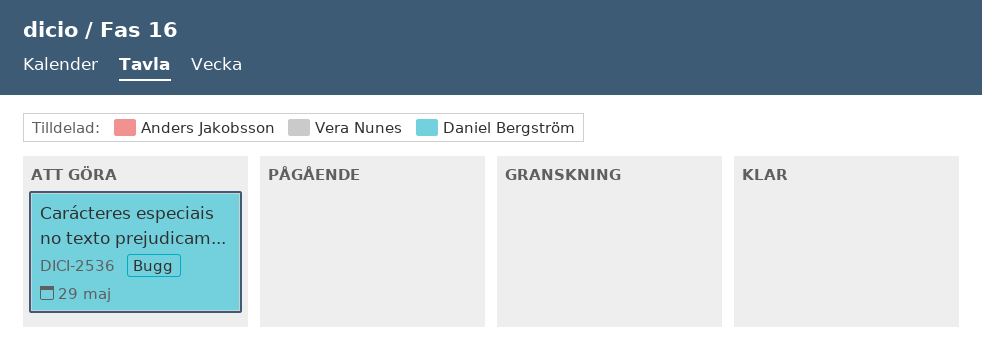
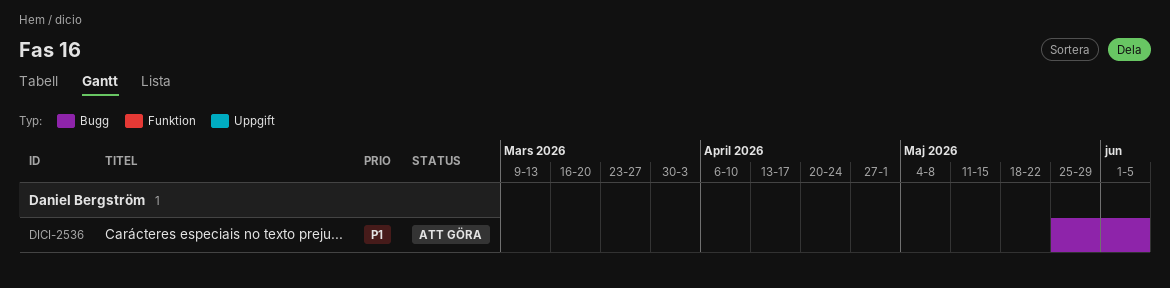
DICI-2536, due: May 29 -> Jun 5

